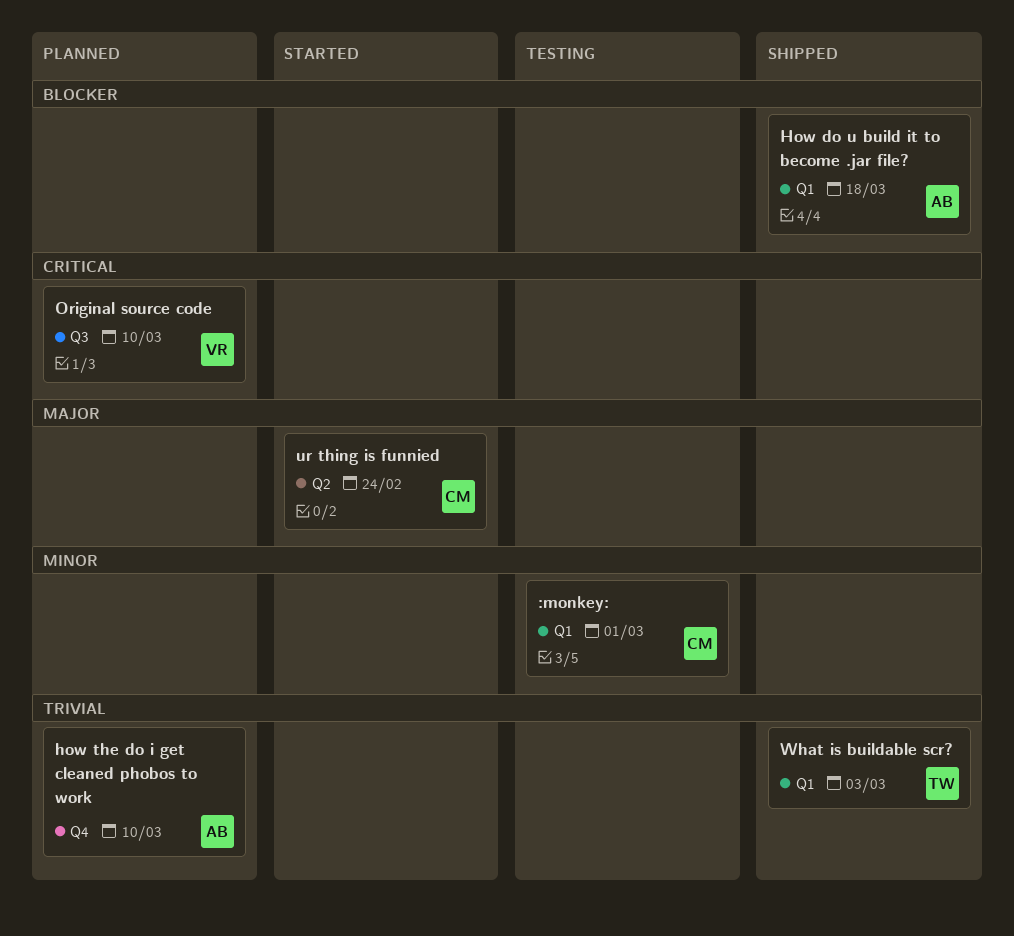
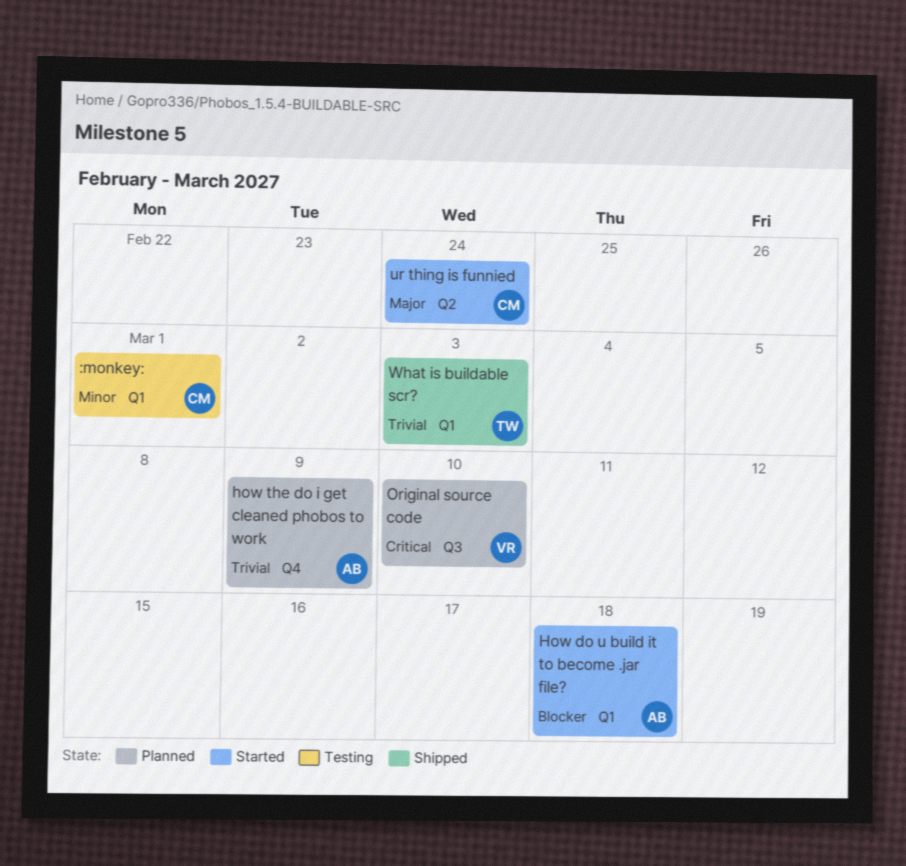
How do u build it to become .jar file?, status: Shipped -> Started
how the do i get cleaned phobos to work, due: Mar 10 -> Mar 9

